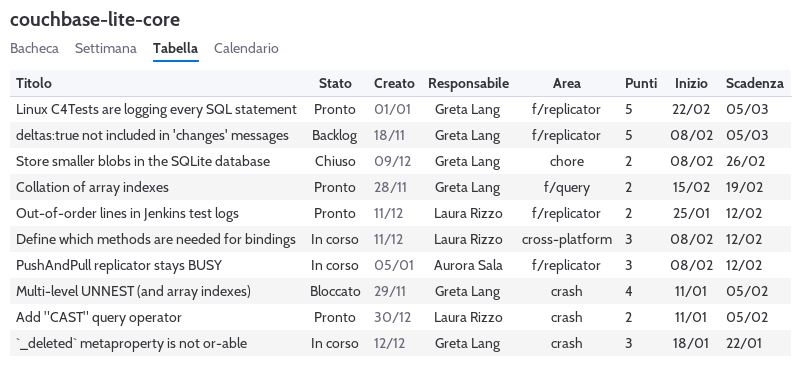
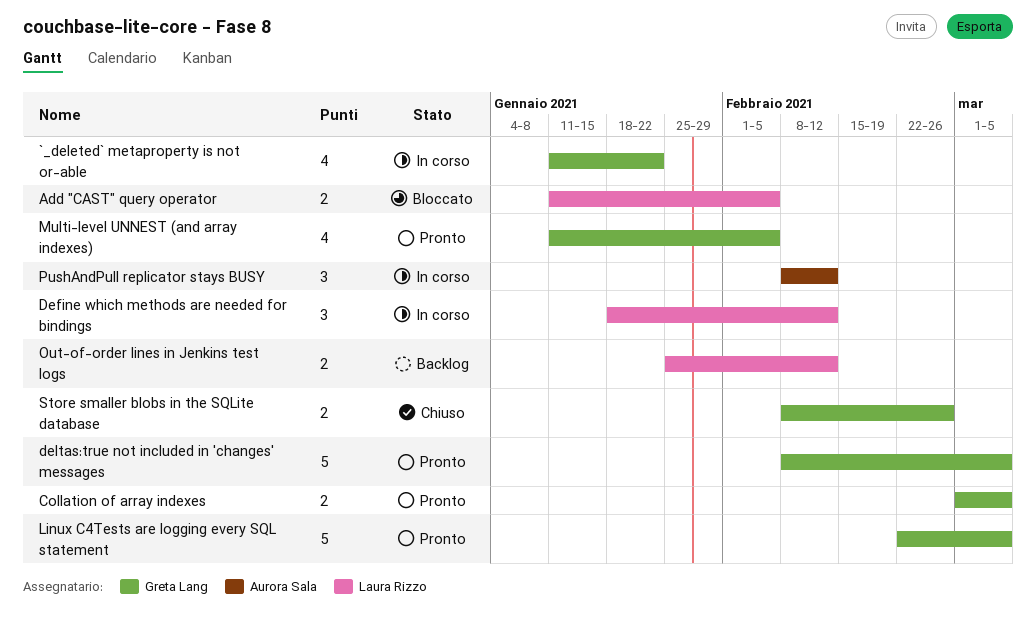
`_deleted` metaproperty is not or-able, estimate: 3 -> 4
`_deleted` metaproperty is not or-able, start: Jan 18 -> Jan 11
Add "CAST" query operator, status: Pronto -> Bloccato
Collation of array indexes, start: Feb 15 -> Mar 1
Collation of array indexes, due: Feb 19 -> Mar 5
Define which methods are needed for bindings, start: Feb 8 -> Jan 18
deltas:true not included in 'changes' messages, status: Backlog -> Pronto
Multi-level UNNEST (and array indexes), status: Bloccato -> Pronto
Out-of-order lines in Jenkins test logs, status: Pronto -> Backlog

